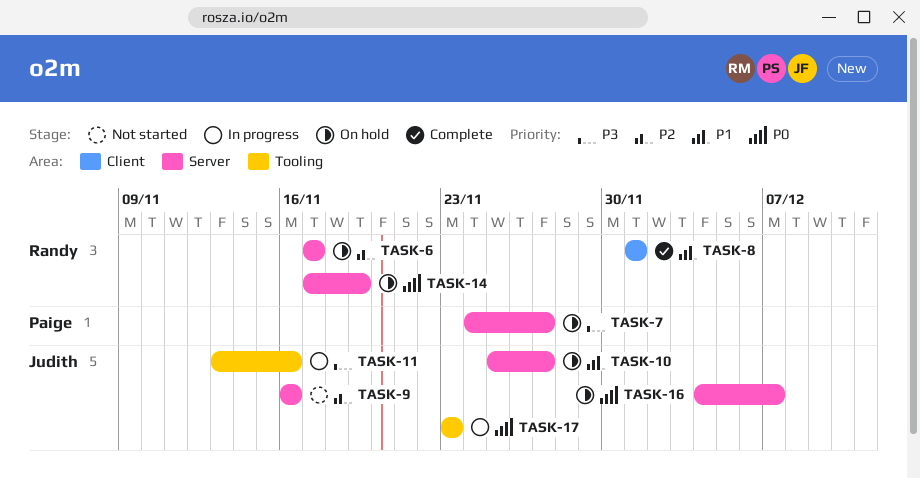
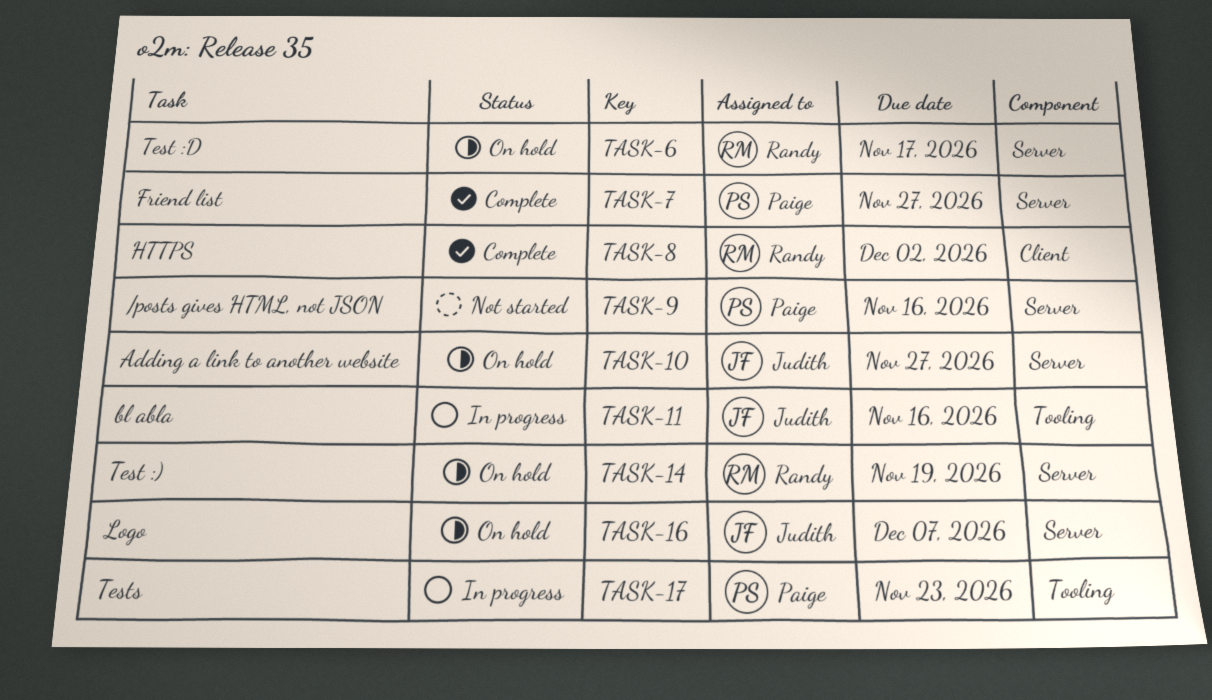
TASK-7, status: On hold -> Complete
TASK-8, due: Dec 1 -> Dec 2
TASK-9, owner: Judith -> Paige
TASK-17, owner: Judith -> Paige

